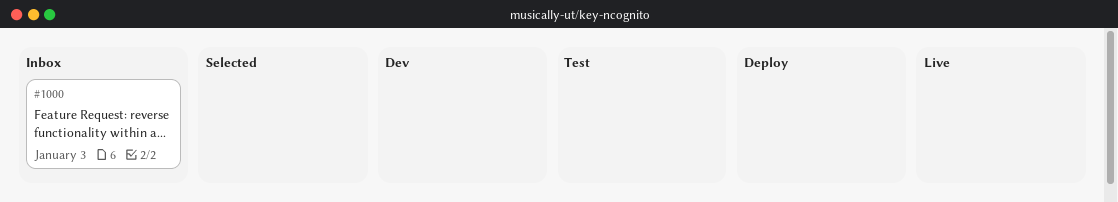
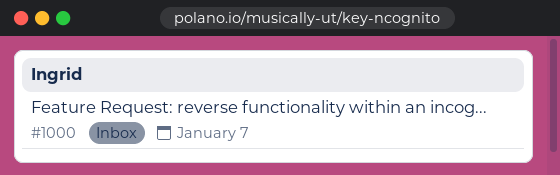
#1000, due: Jan 3 -> Jan 7

